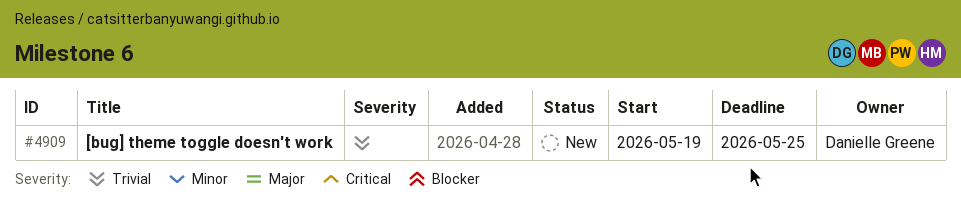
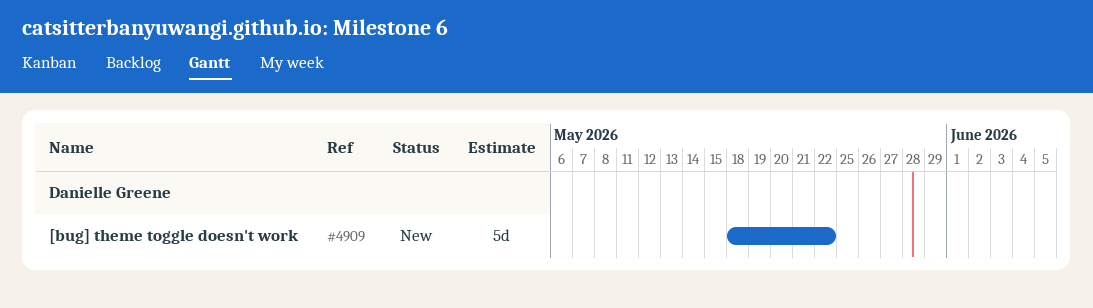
#4909, start: May 19 -> May 18
#4909, due: May 25 -> May 22

